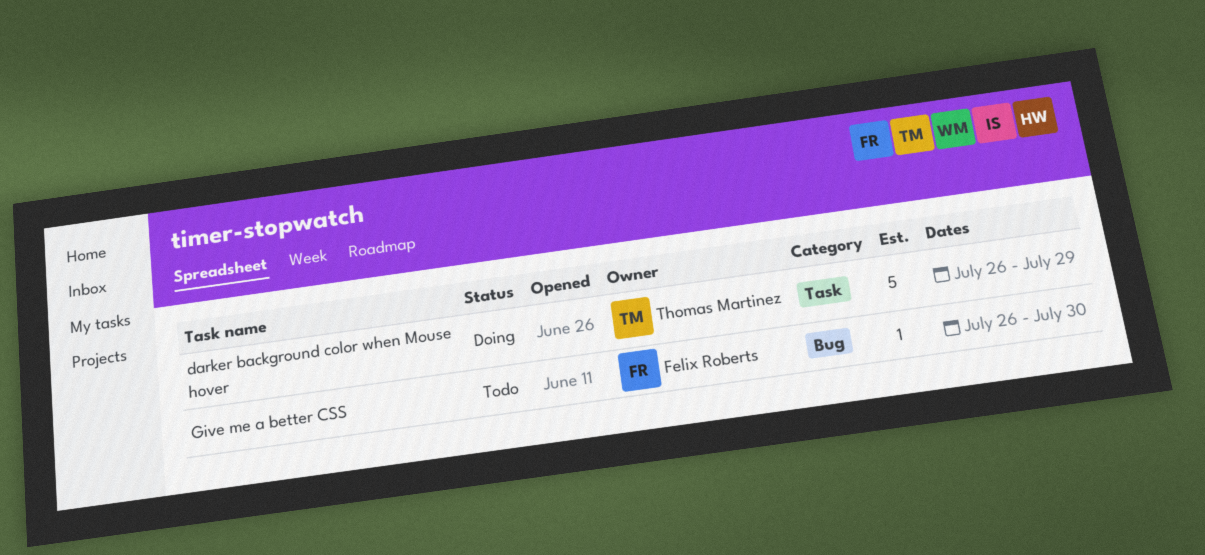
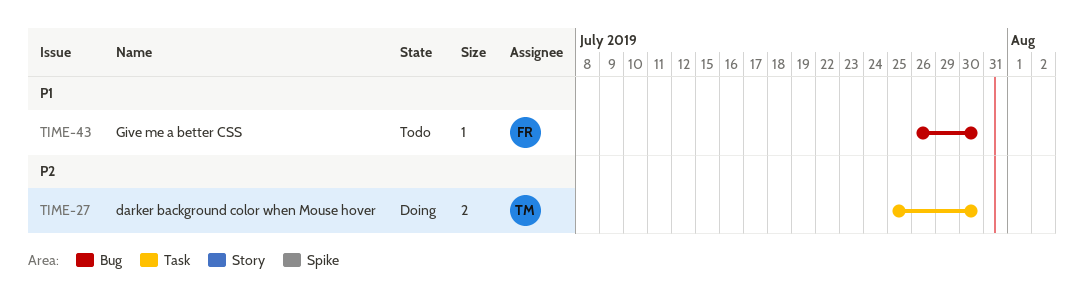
darker background color when Mouse hover, estimate: 5 -> 2
darker background color when Mouse hover, start: Jul 26 -> Jul 25
darker background color when Mouse hover, due: Jul 29 -> Jul 30

